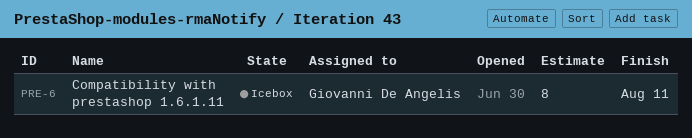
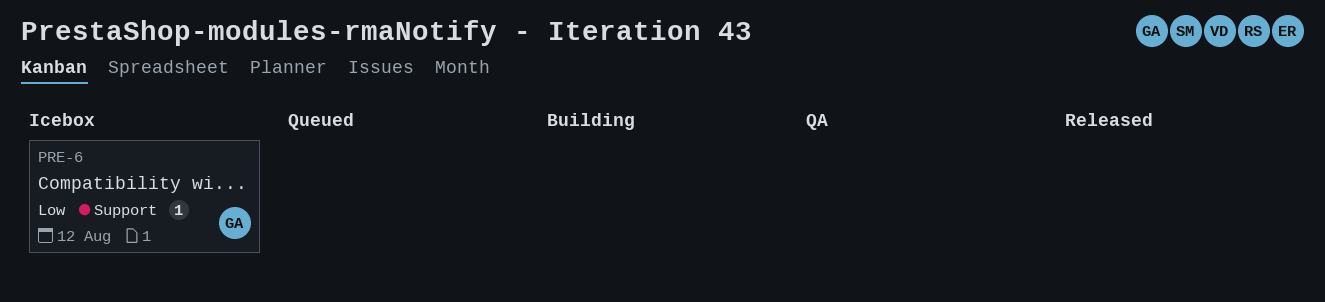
PRE-6, estimate: 8 -> 1
PRE-6, due: Aug 11 -> Aug 12

